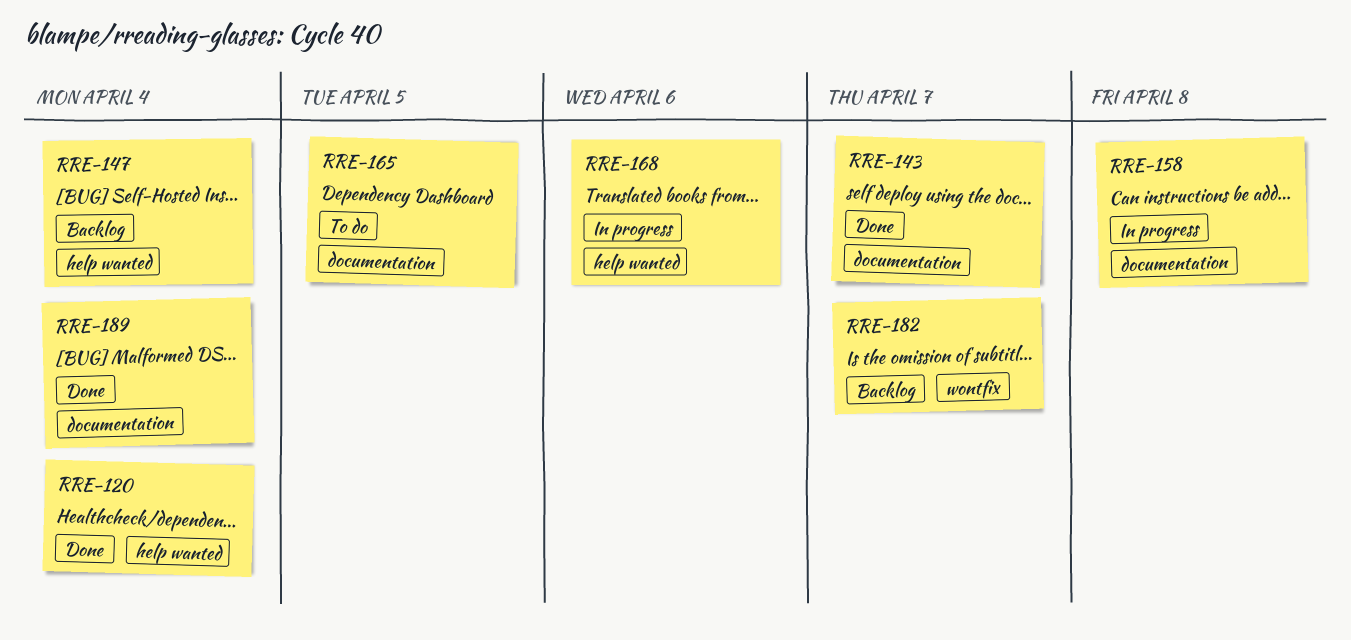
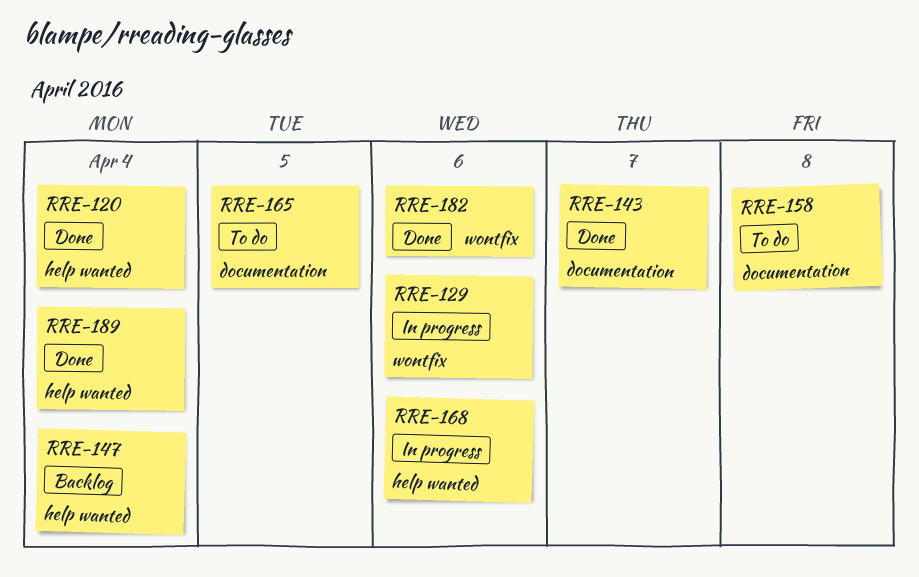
RRE-129: none -> present
RRE-158, status: In progress -> To do
RRE-182, status: Backlog -> Done
RRE-182, due: Apr 7 -> Apr 6
RRE-189, label: documentation -> help wanted

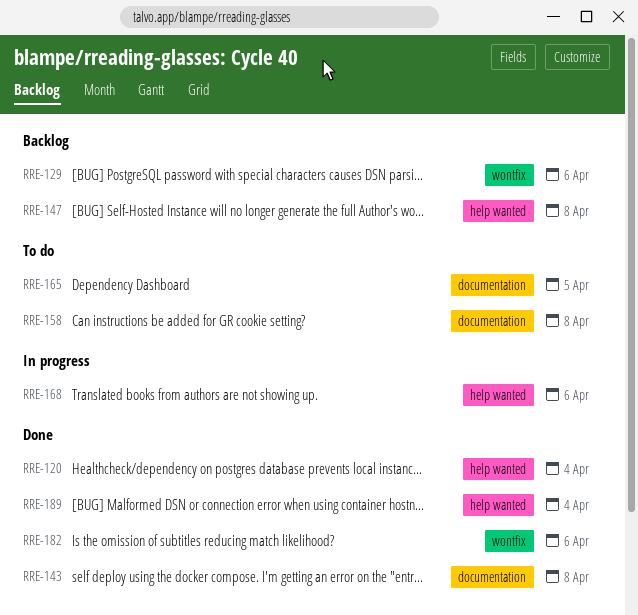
RRE-129, status: In progress -> Backlog
RRE-143, due: Apr 7 -> Apr 8
RRE-147, due: Apr 4 -> Apr 8

